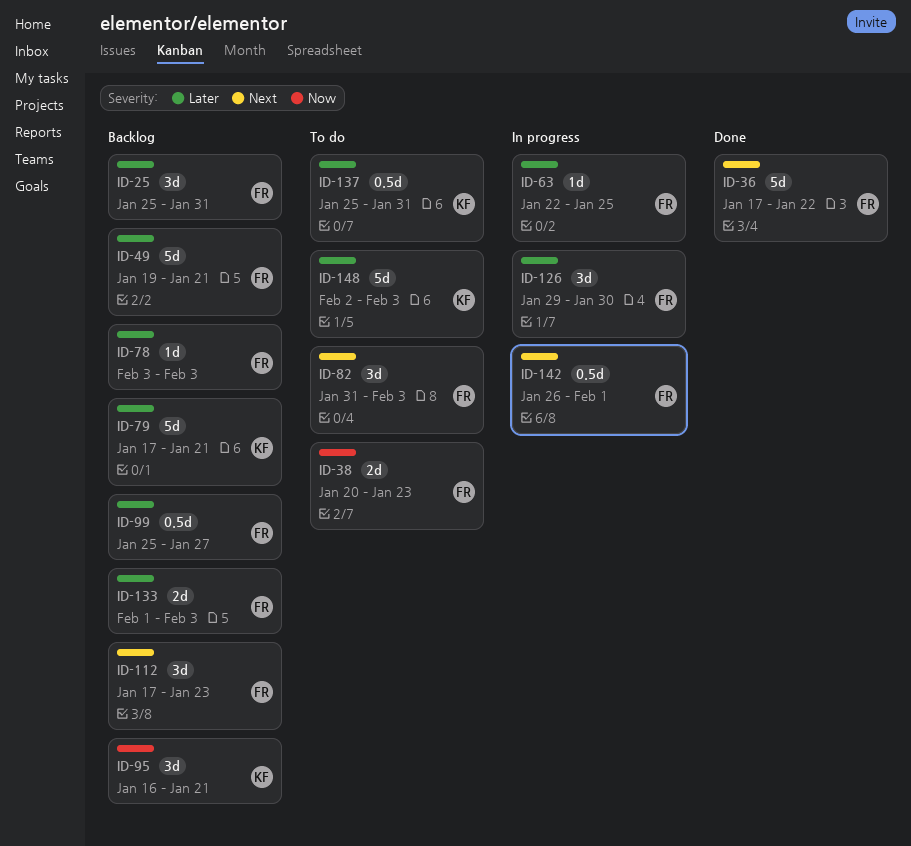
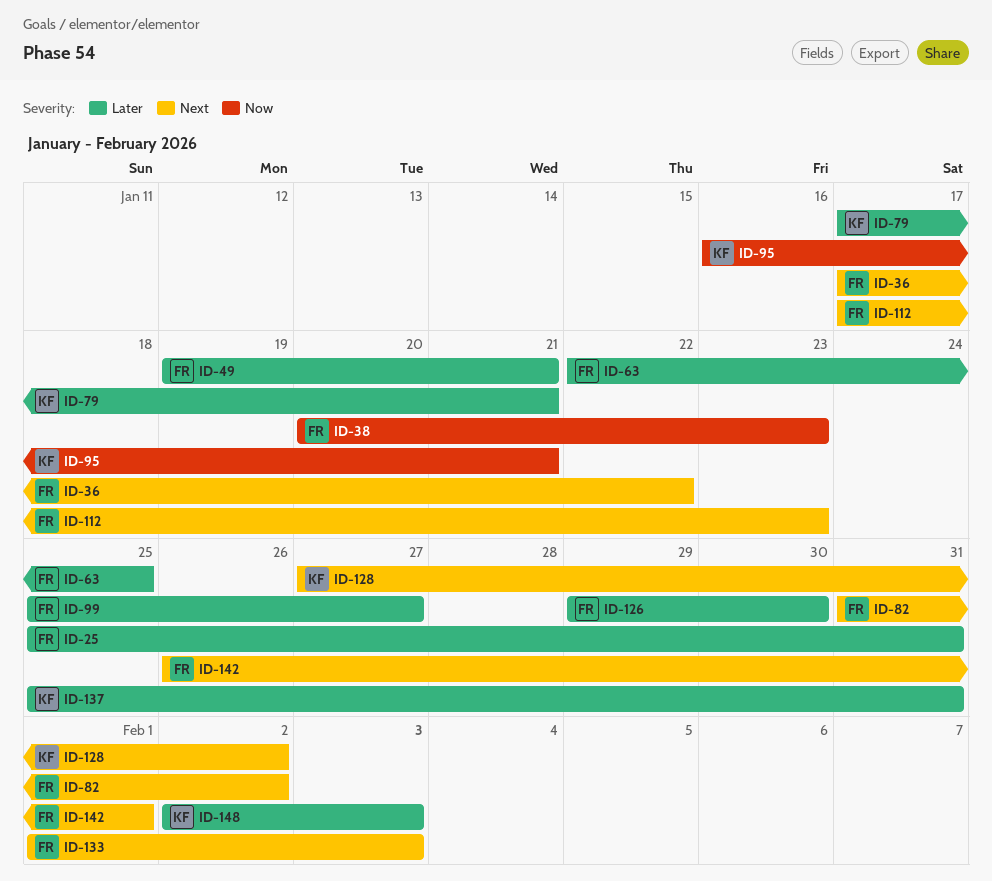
ID-78: present -> none
ID-82, due: Feb 3 -> Feb 2
ID-128: none -> present
ID-133, priority: Later -> Next

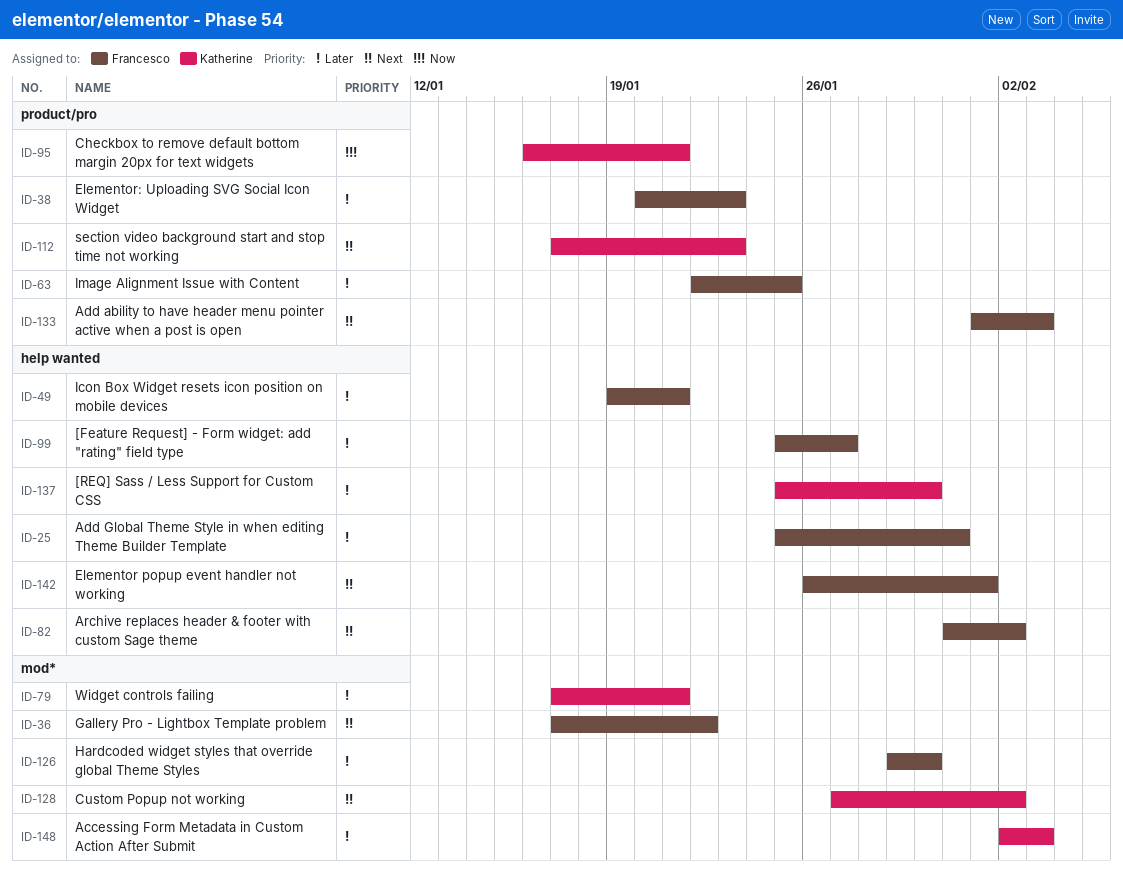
ID-38, priority: Now -> Later
ID-112, owner: Francesco -> Katherine
ID-137, due: Jan 31 -> Jan 30

